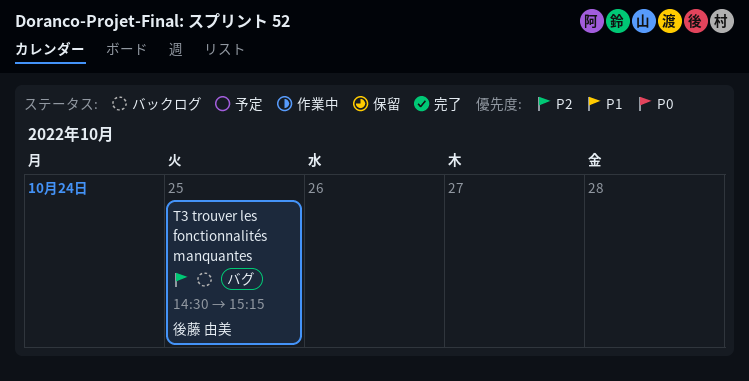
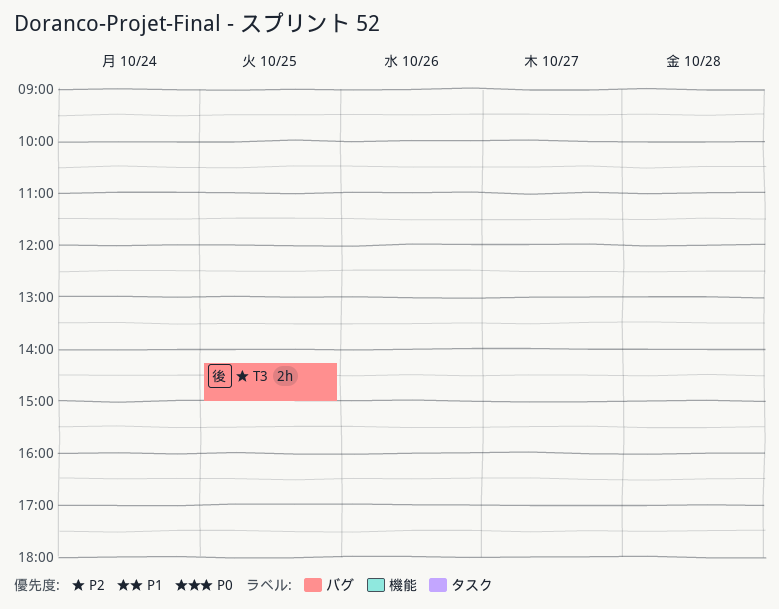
T3, begins: 14:30 -> 14:15
T3, ends: 15:15 -> 15:00

